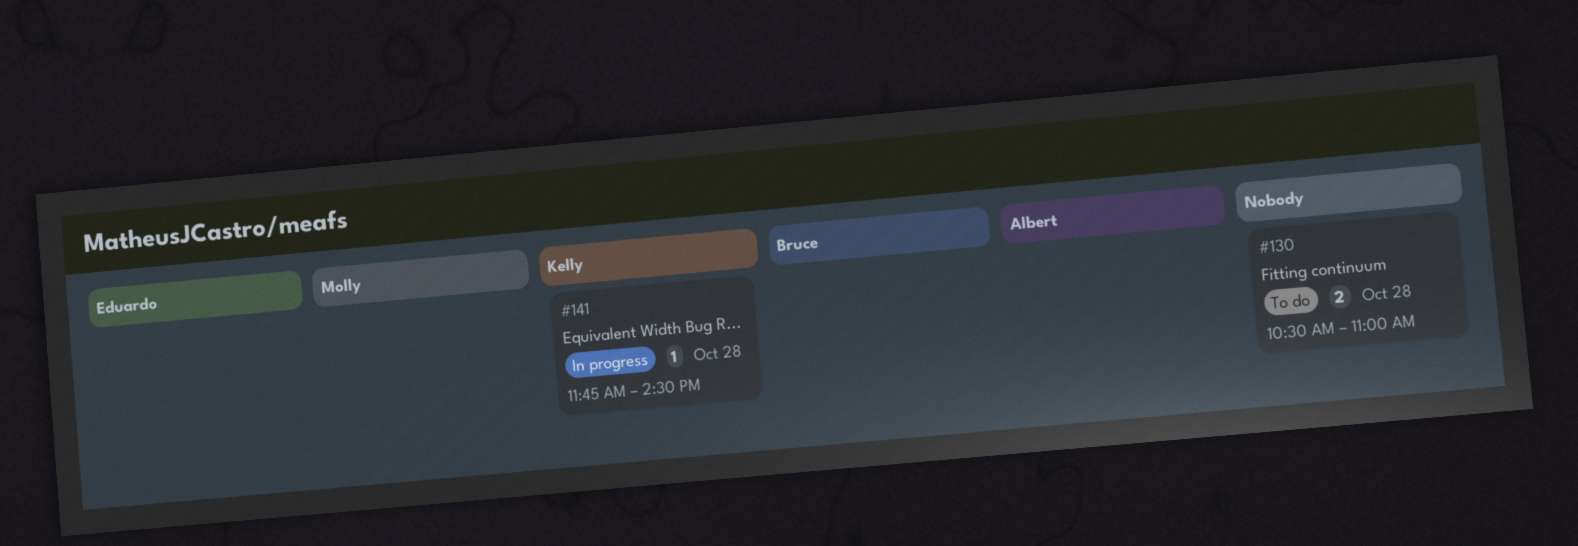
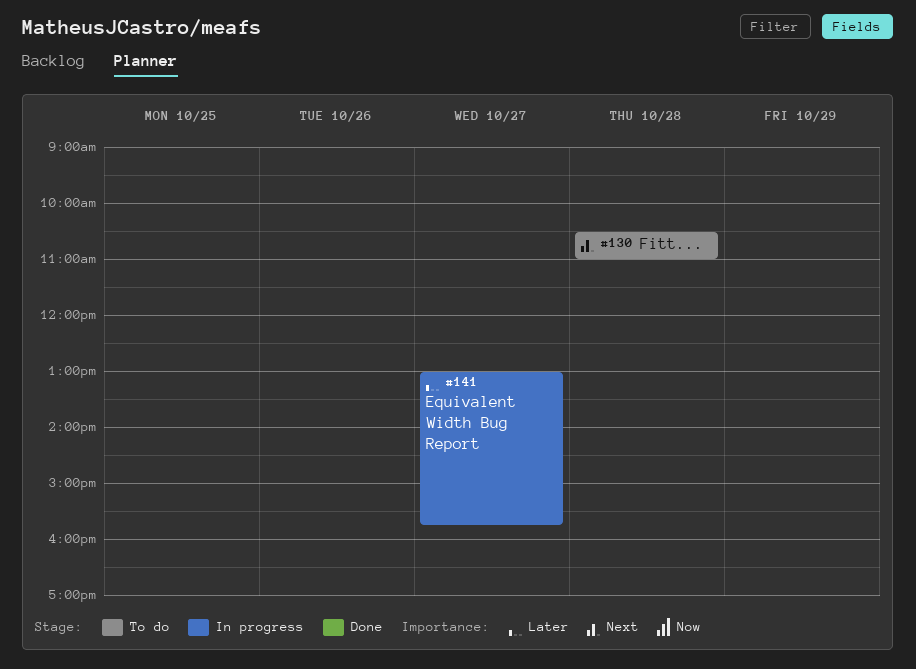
#141, day: Oct 28 -> Oct 27
#141, begins: 11:45 -> 13:00
#141, ends: 14:30 -> 15:45

